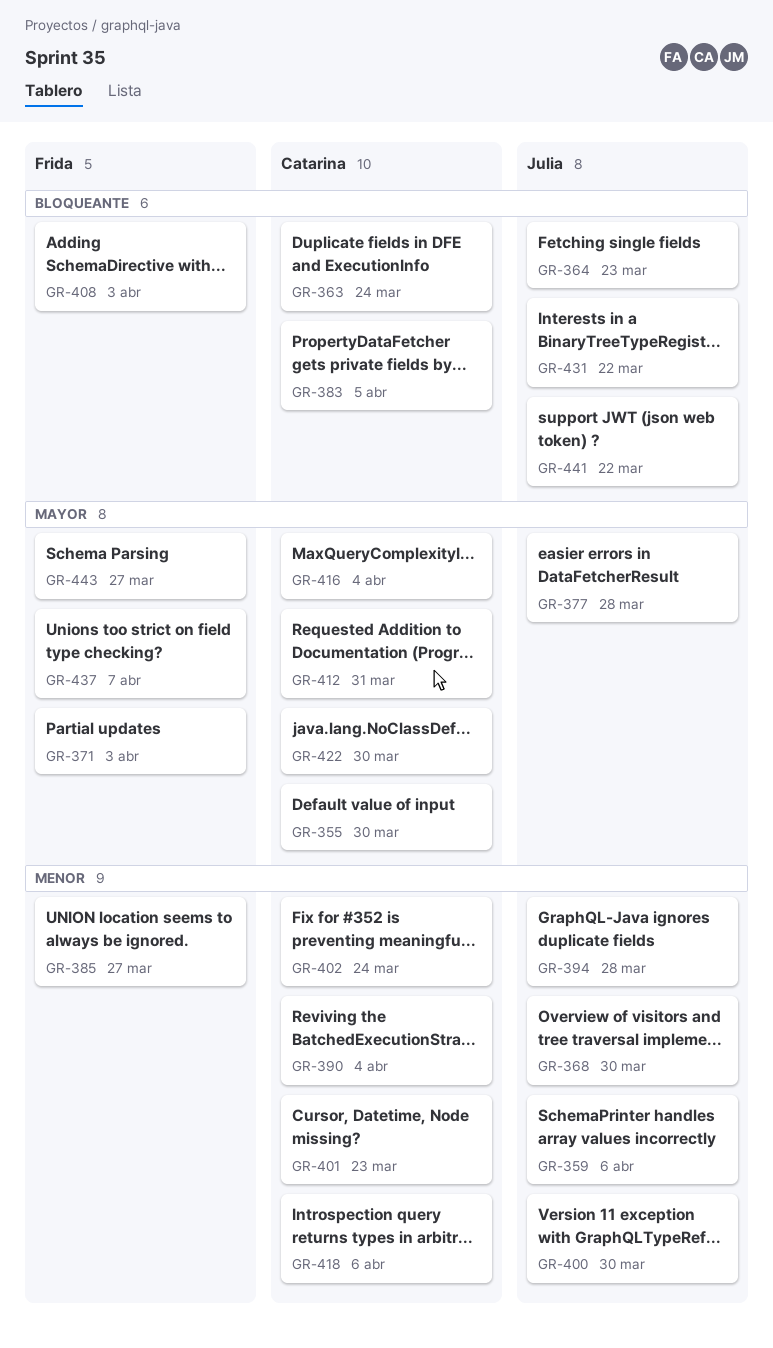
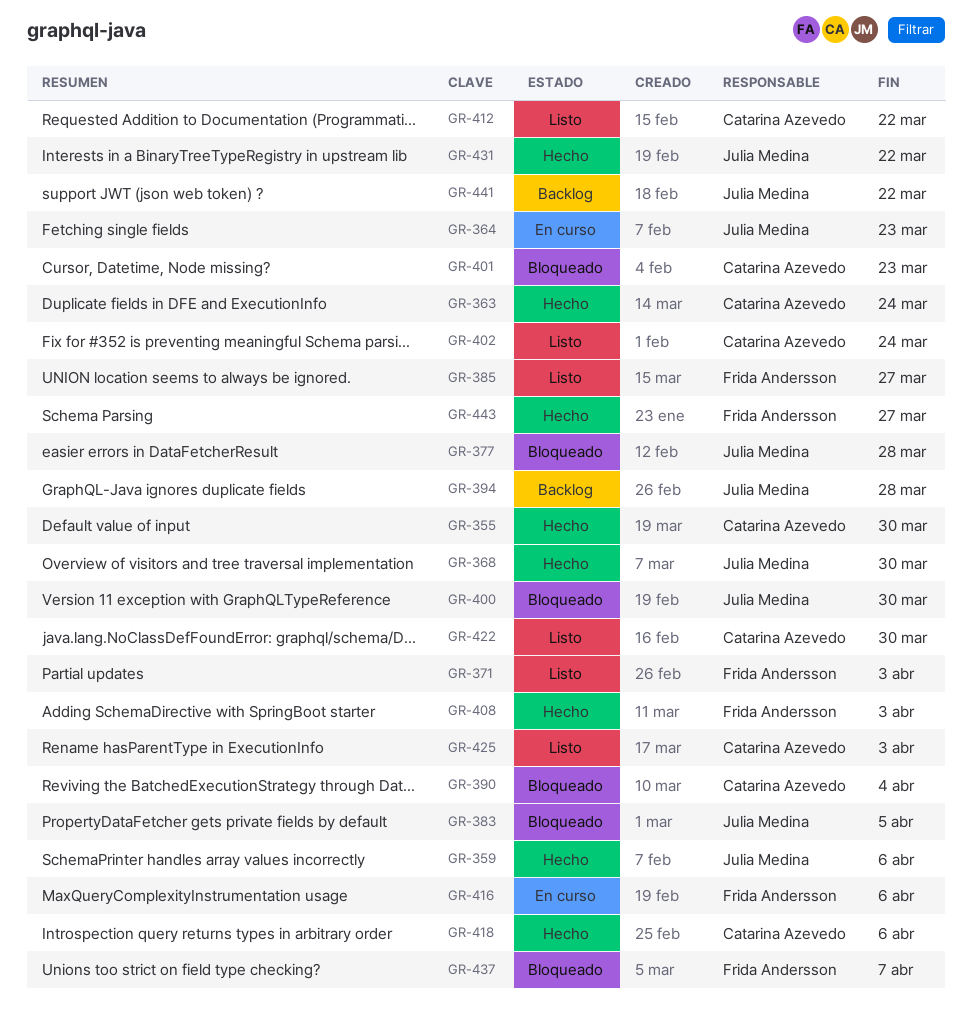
GR-383, owner: Catarina Azevedo -> Julia Medina
GR-412, due: Mar 31 -> Mar 22
GR-416, owner: Catarina Azevedo -> Frida Andersson
GR-416, due: Apr 4 -> Apr 6
GR-425: none -> present

